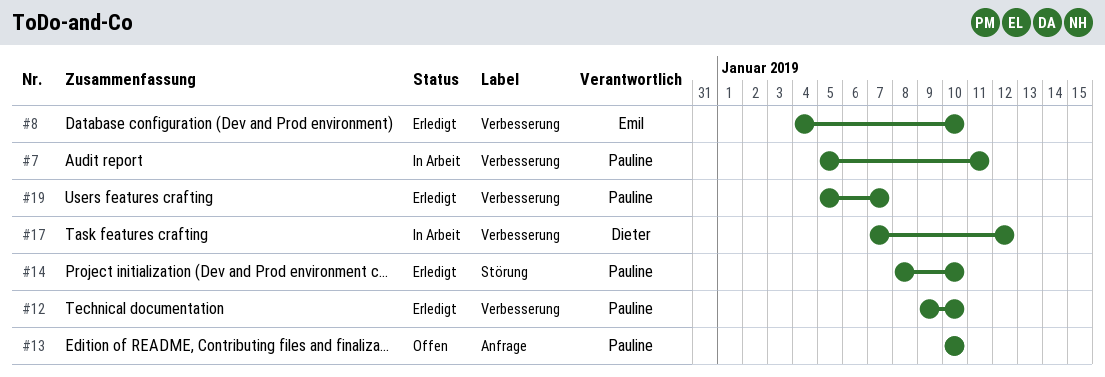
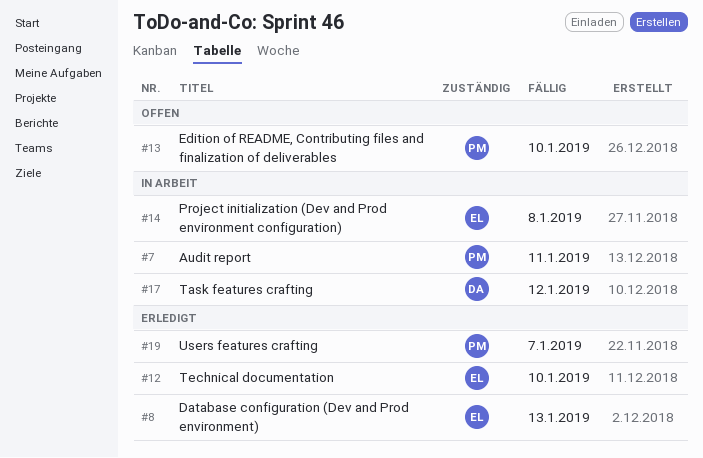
#8, due: Jan 10 -> Jan 13
#12, owner: Pauline -> Emil
#14, status: Erledigt -> In Arbeit
#14, owner: Pauline -> Emil
#14, due: Jan 10 -> Jan 8

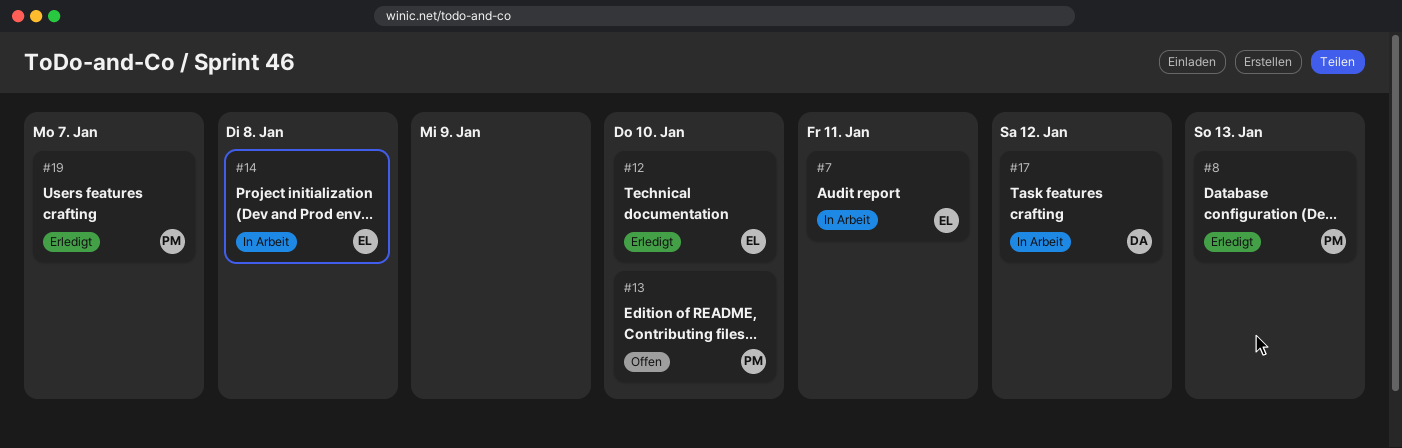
#7, owner: PM -> EL
#8, owner: EL -> PM

